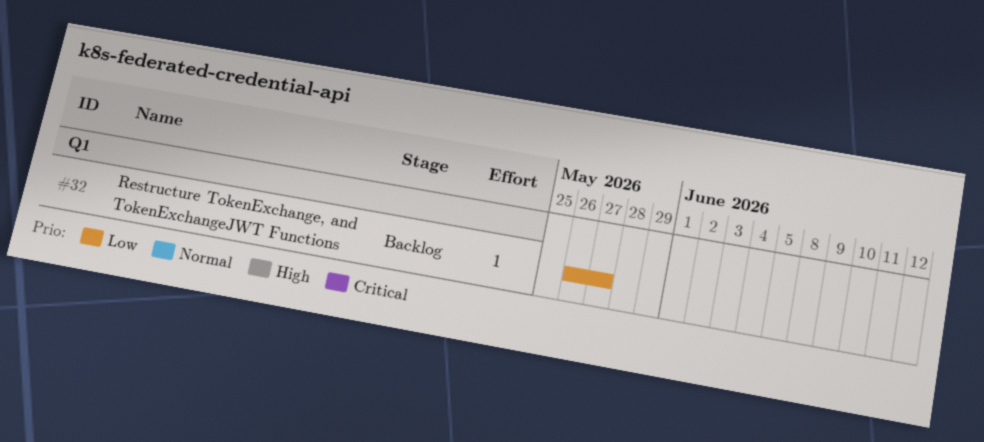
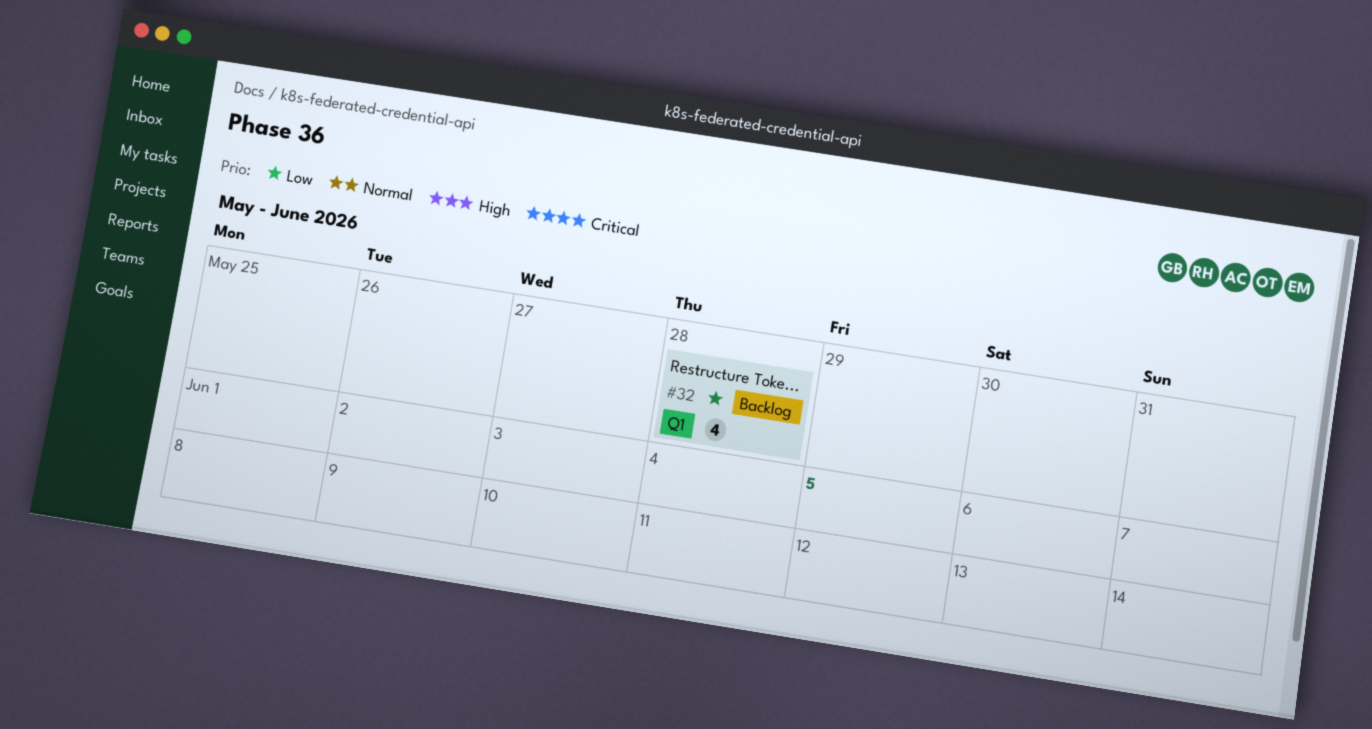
#32, estimate: 1 -> 4
#32, due: May 27 -> May 28

